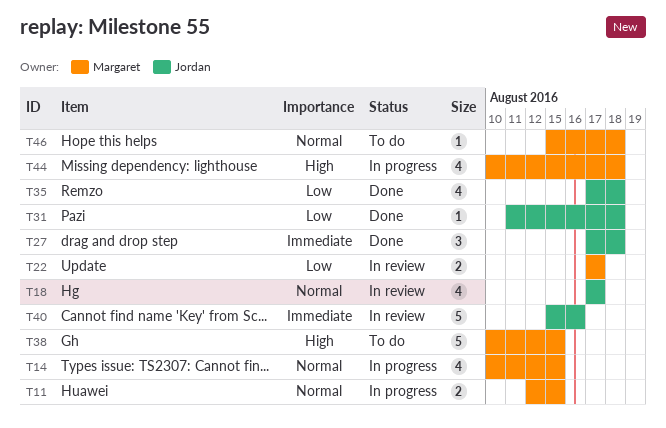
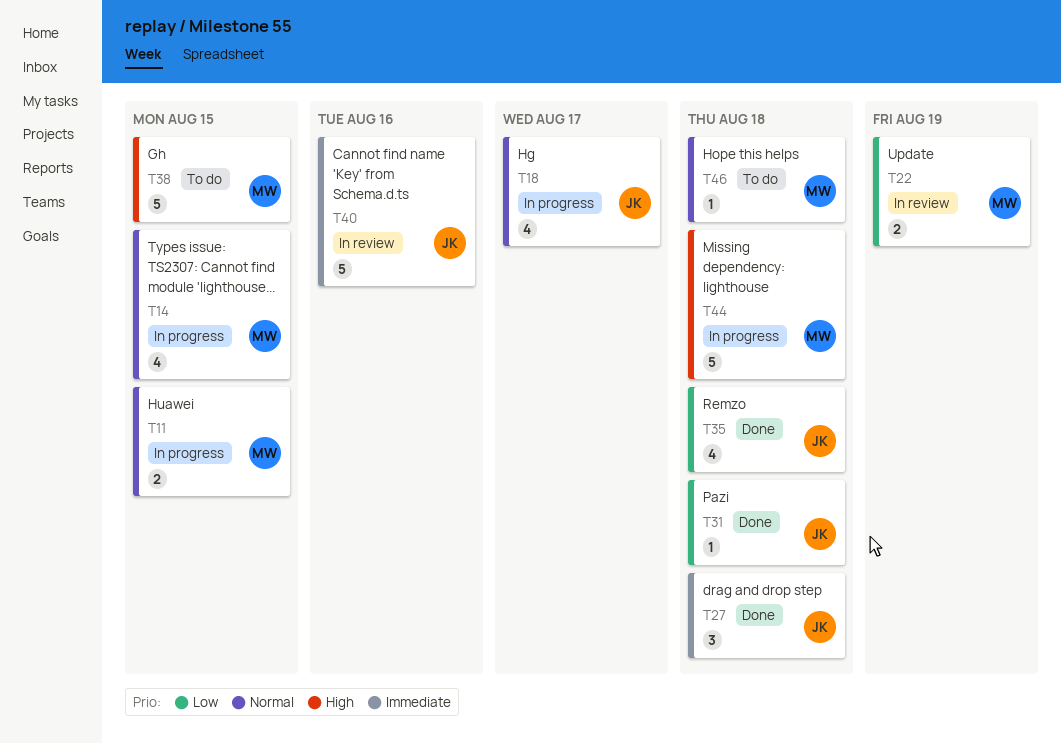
T18, status: In review -> In progress
T22, due: Aug 17 -> Aug 19
T44, estimate: 4 -> 5

